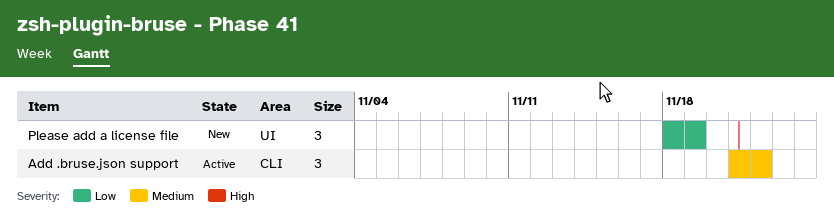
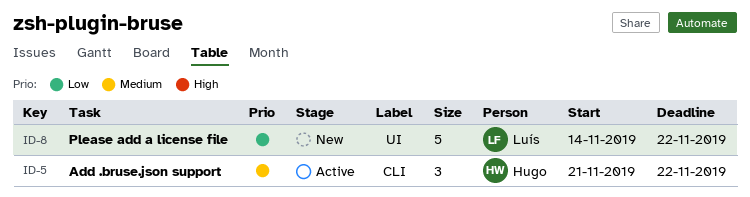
Please add a license file, estimate: 3 -> 5
Please add a license file, start: Nov 18 -> Nov 14
Please add a license file, due: Nov 19 -> Nov 22

